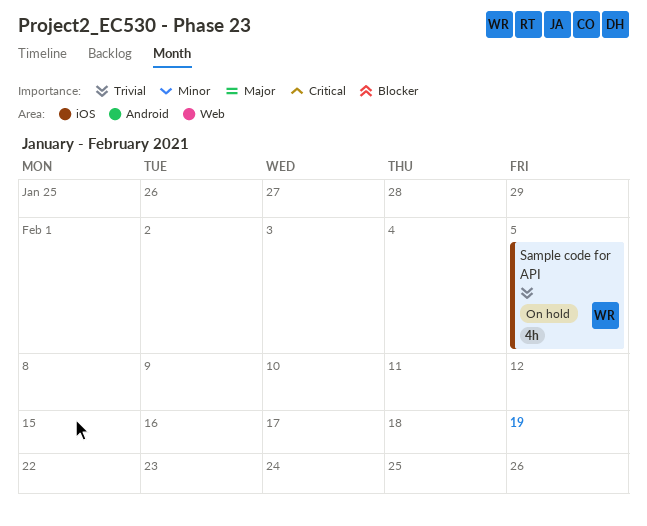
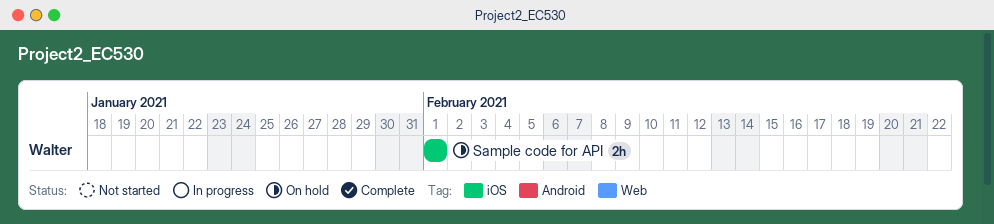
Sample code for API, estimate: 4h -> 2h
Sample code for API, due: Feb 5 -> Feb 1

